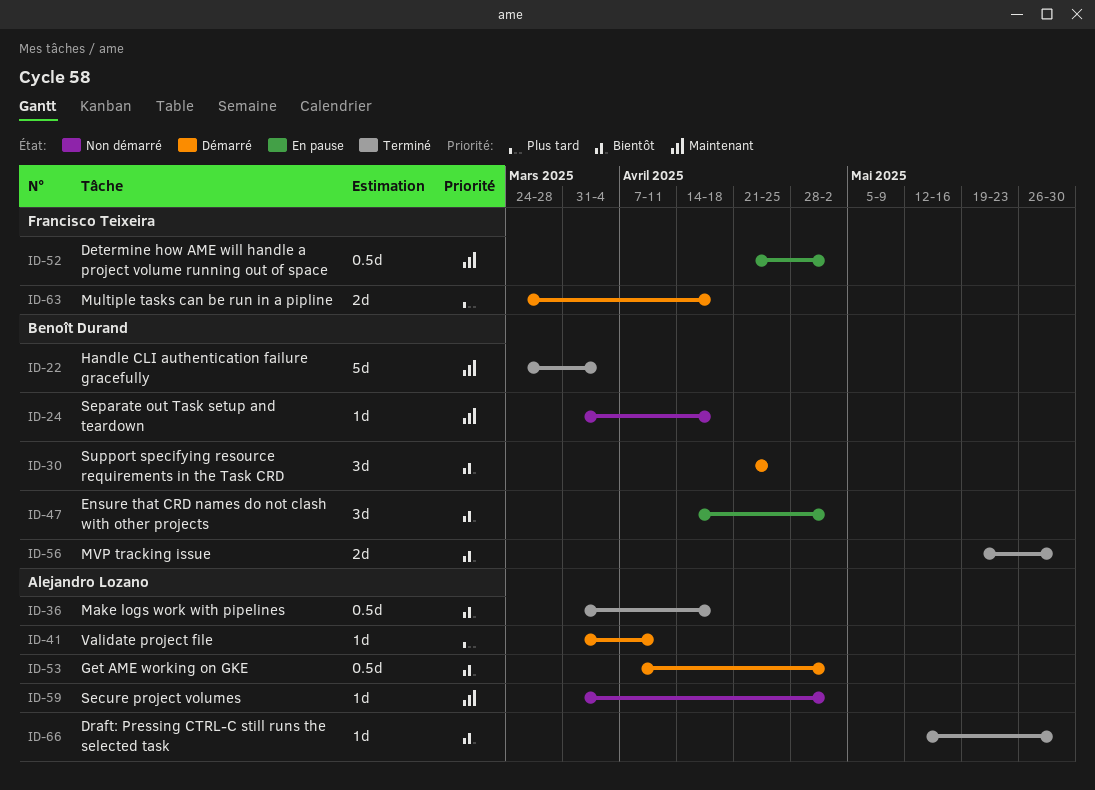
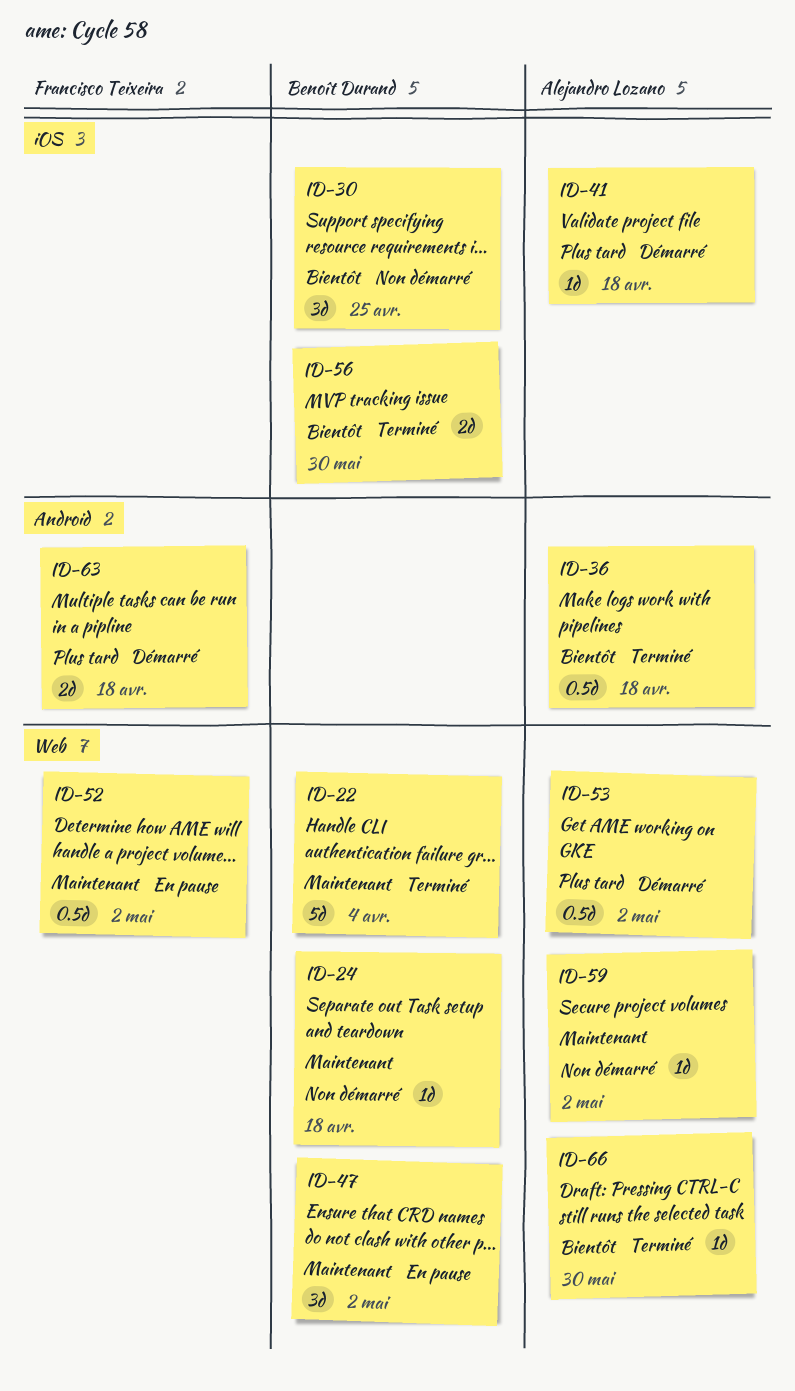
ID-30, status: Démarré -> Non démarré
ID-41, due: Apr 11 -> Apr 18
ID-47, priority: Bientôt -> Maintenant
ID-53, priority: Bientôt -> Plus tard

